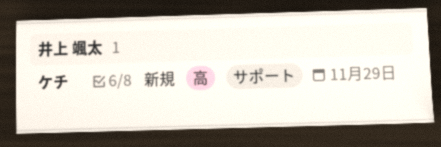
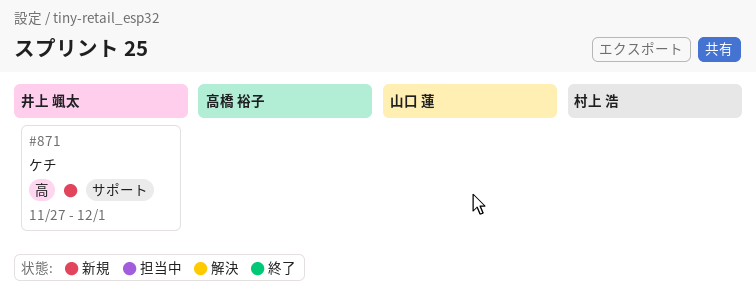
ケチ, due: Nov 29 -> Dec 1

